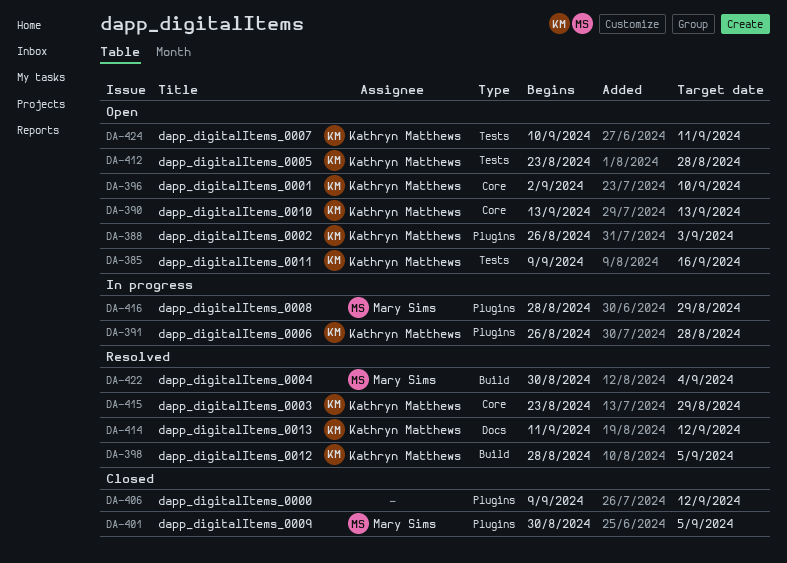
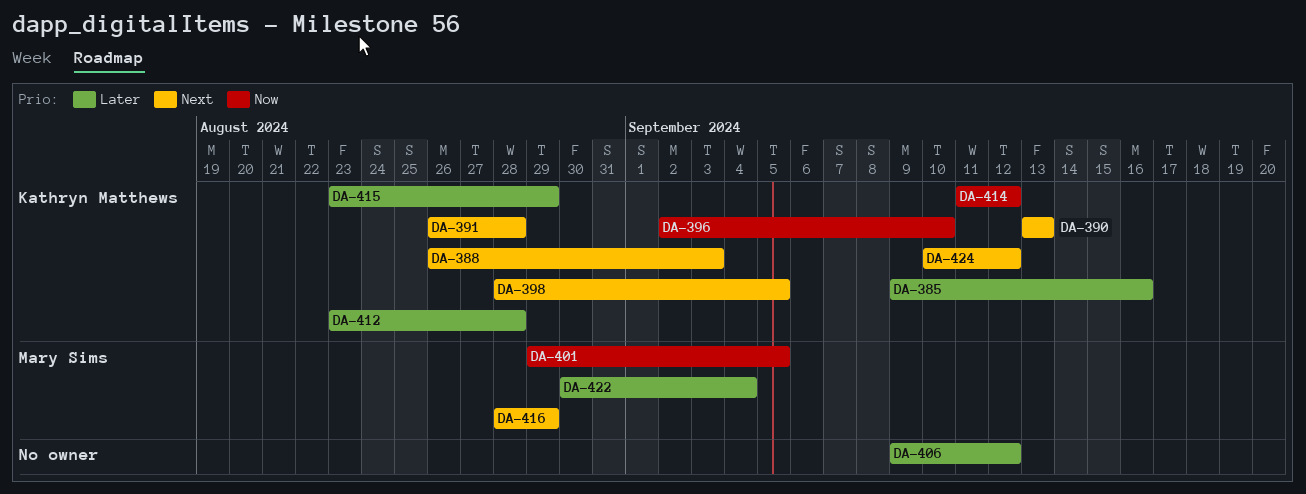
DA-401, start: Aug 30 -> Aug 29
DA-424, due: Sep 11 -> Sep 12

